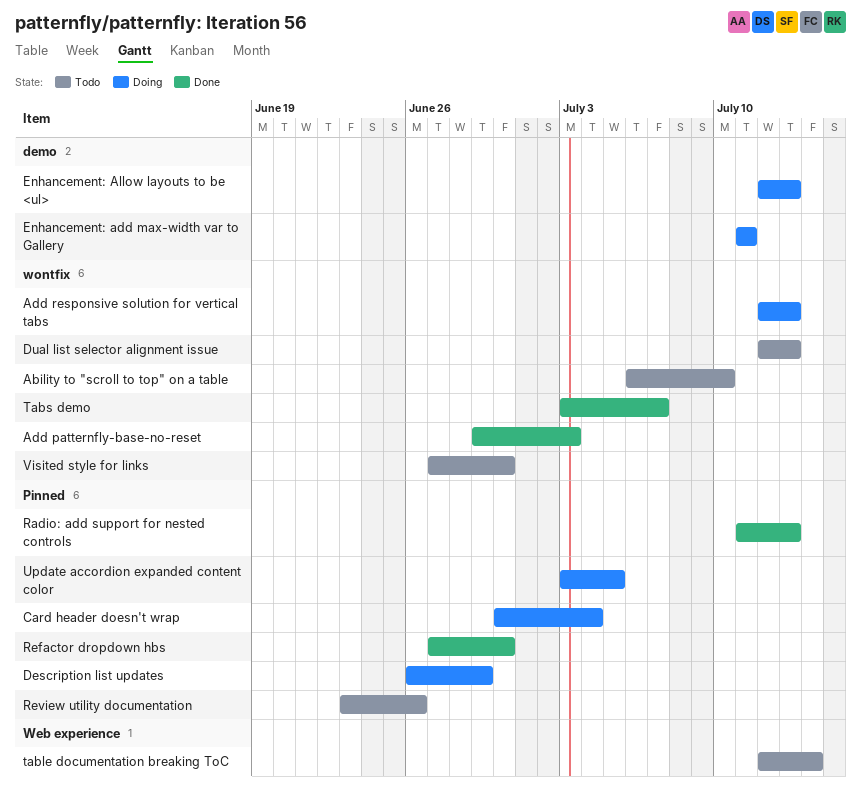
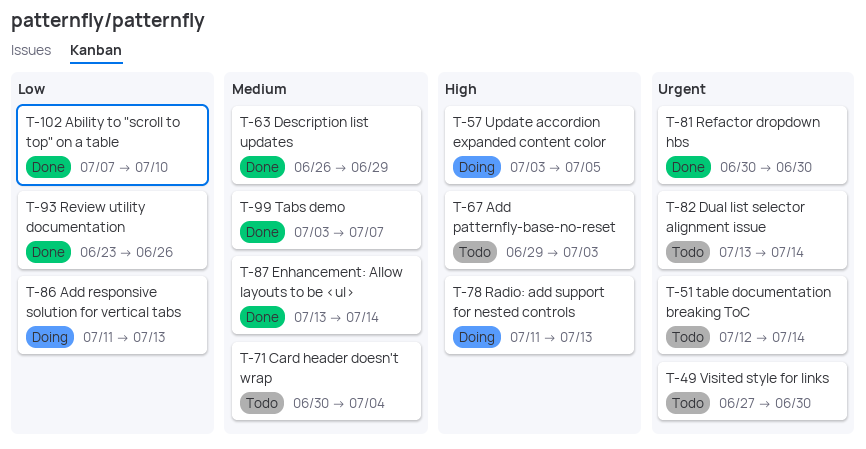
Ability to "scroll to top" on a table, status: Todo -> Done
Ability to "scroll to top" on a table, start: Jul 6 -> Jul 7
Add patternfly-base-no-reset, status: Done -> Todo
Add responsive solution for vertical tabs, start: Jul 12 -> Jul 11
Card header doesn't wrap, status: Doing -> Todo
Description list updates, status: Doing -> Done
Dual list selector alignment issue, start: Jul 12 -> Jul 13
Dual list selector alignment issue, due: Jul 13 -> Jul 14
Enhancement: add max-width var to Gallery: present -> none
Enhancement: Allow layouts to be <ul>, status: Doing -> Done
Enhancement: Allow layouts to be <ul>, start: Jul 12 -> Jul 13
Enhancement: Allow layouts to be <ul>, due: Jul 13 -> Jul 14
Radio: add support for nested controls, status: Done -> Doing
Refactor dropdown hbs, start: Jun 27 -> Jun 30
Review utility documentation, status: Todo -> Done

